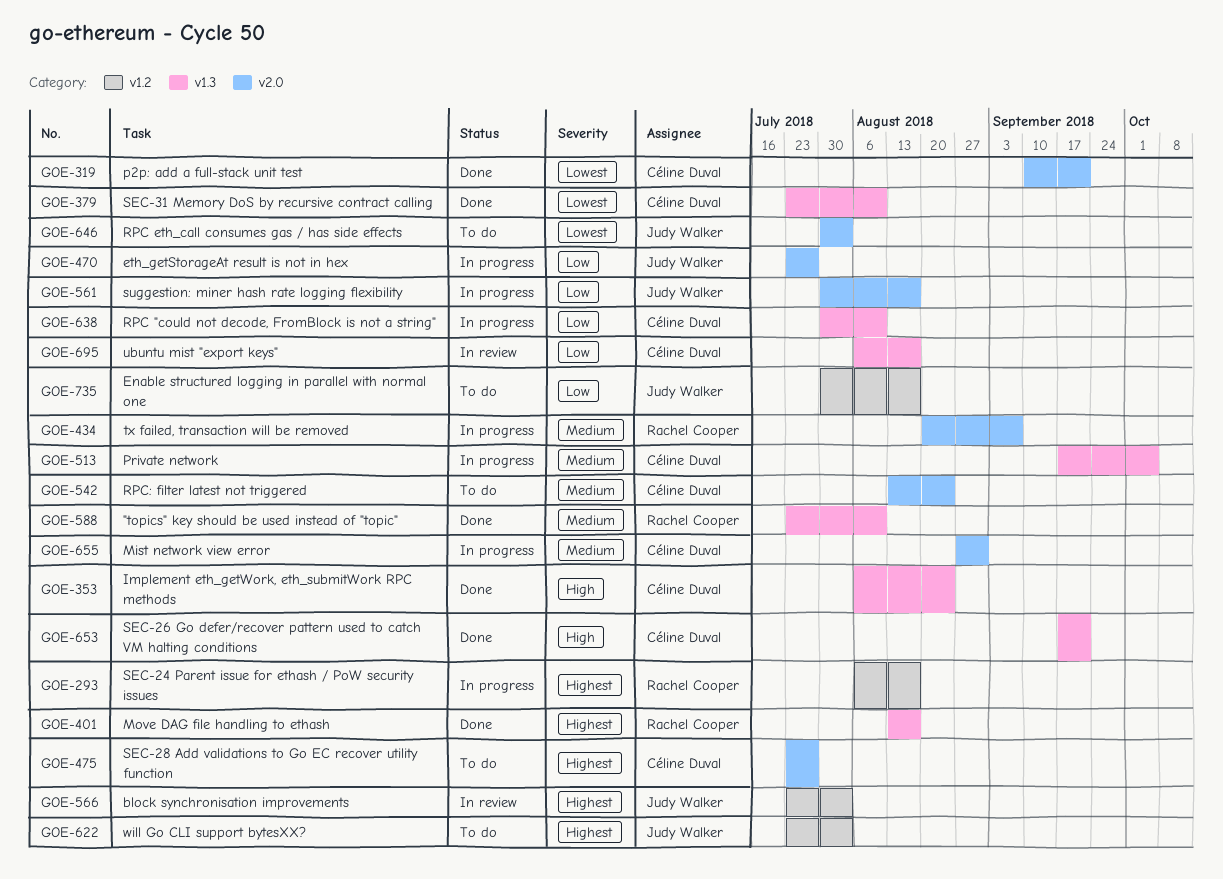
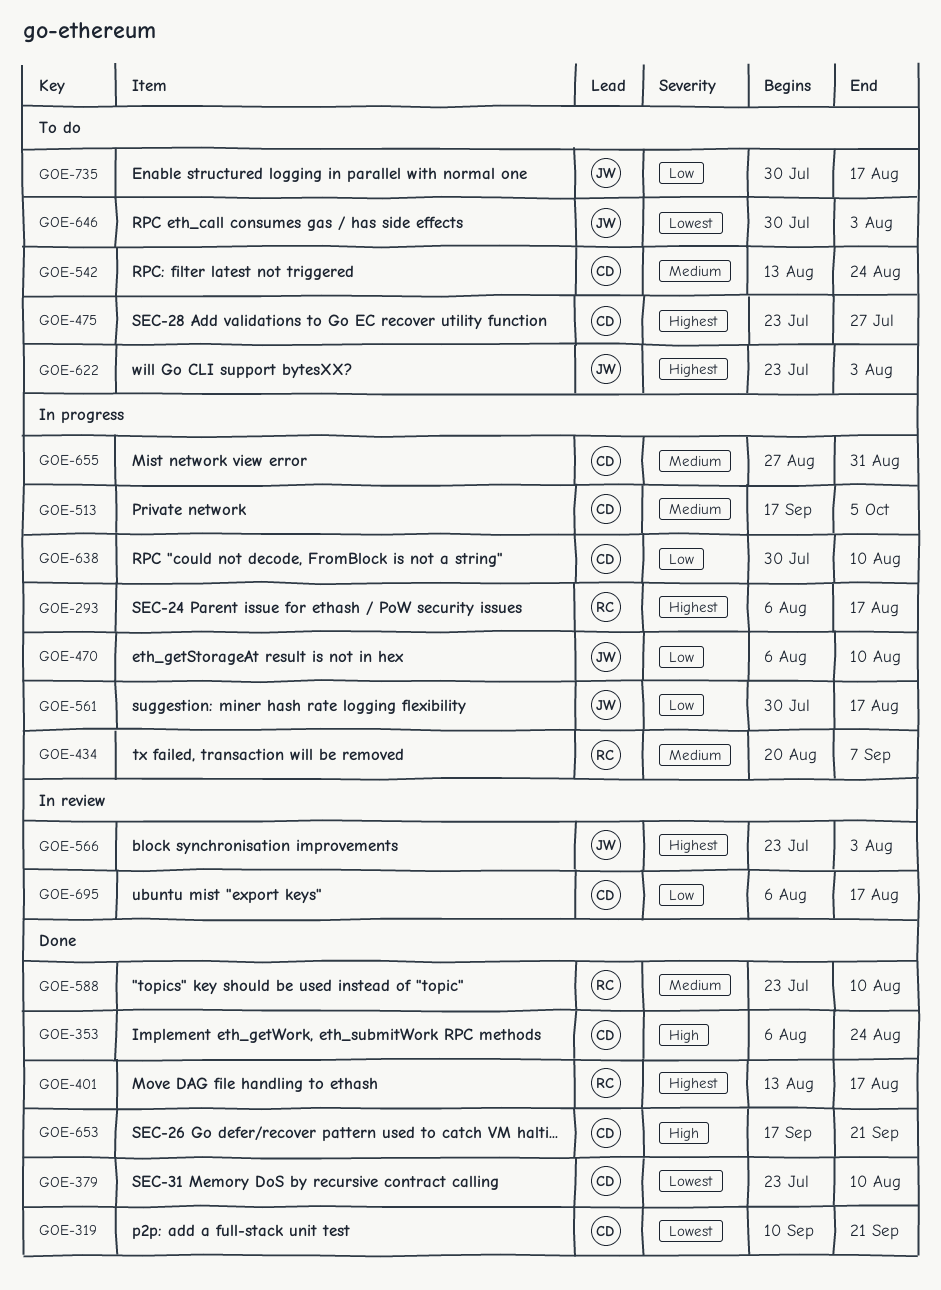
GOE-470, start: Jul 23 -> Aug 6
GOE-470, due: Jul 27 -> Aug 10

